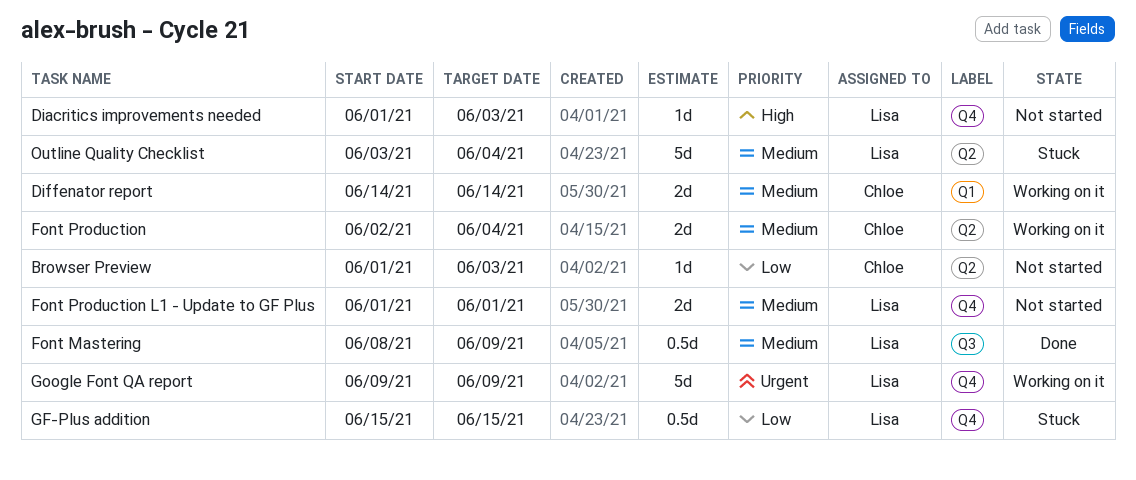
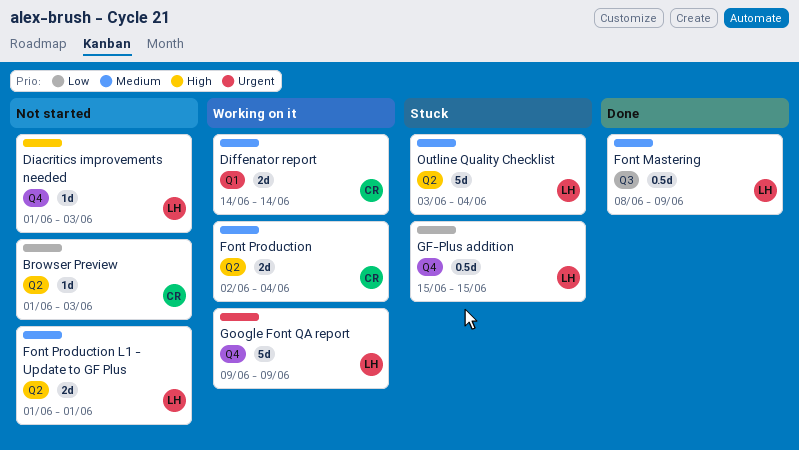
Font Production L1 - Update to GF Plus, label: Q4 -> Q2

